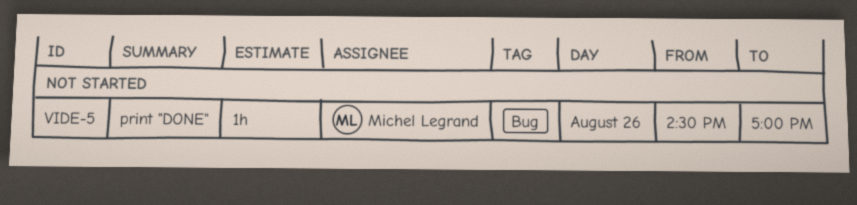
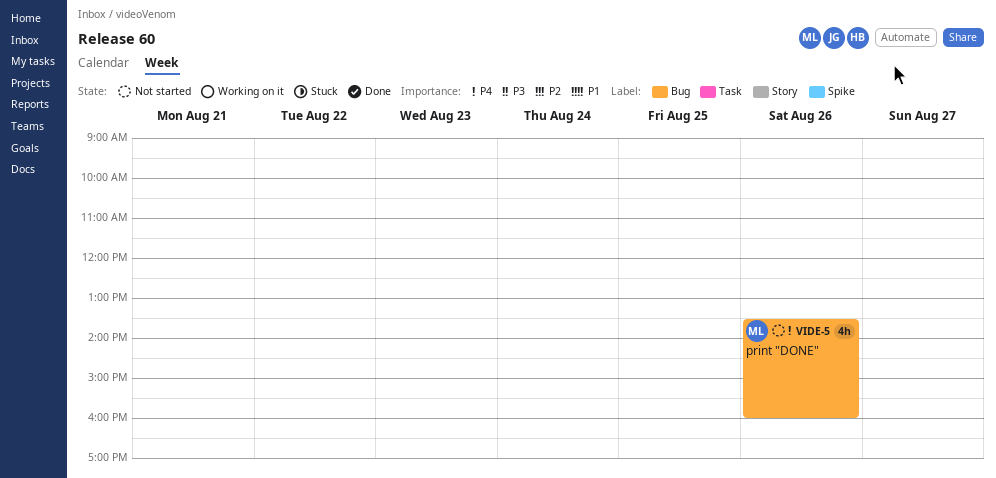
VIDE-5, estimate: 1h -> 4h
VIDE-5, begins: 14:30 -> 13:30
VIDE-5, ends: 17:00 -> 16:00

